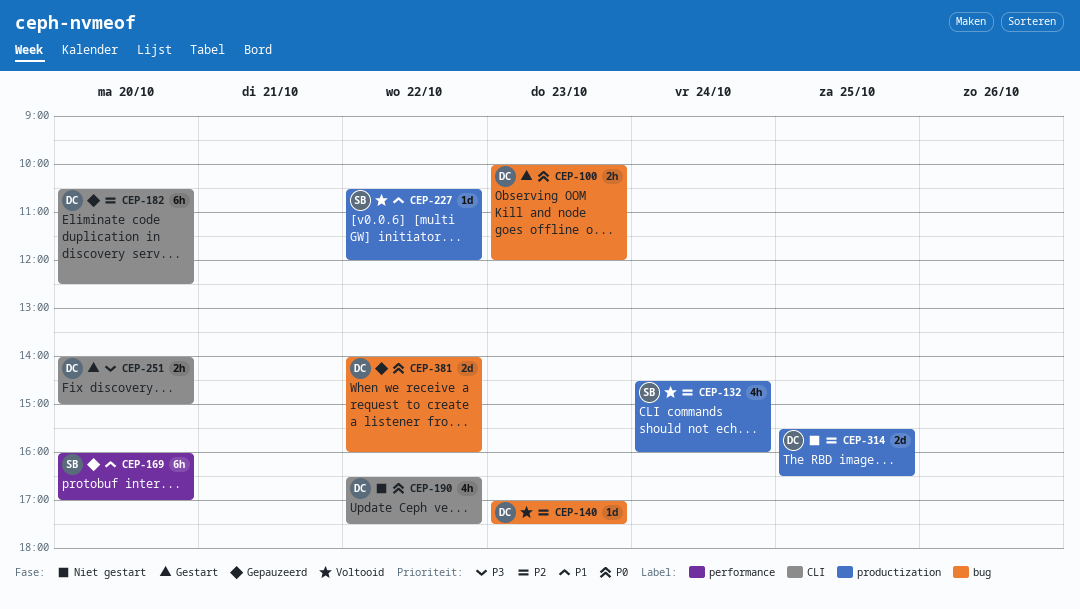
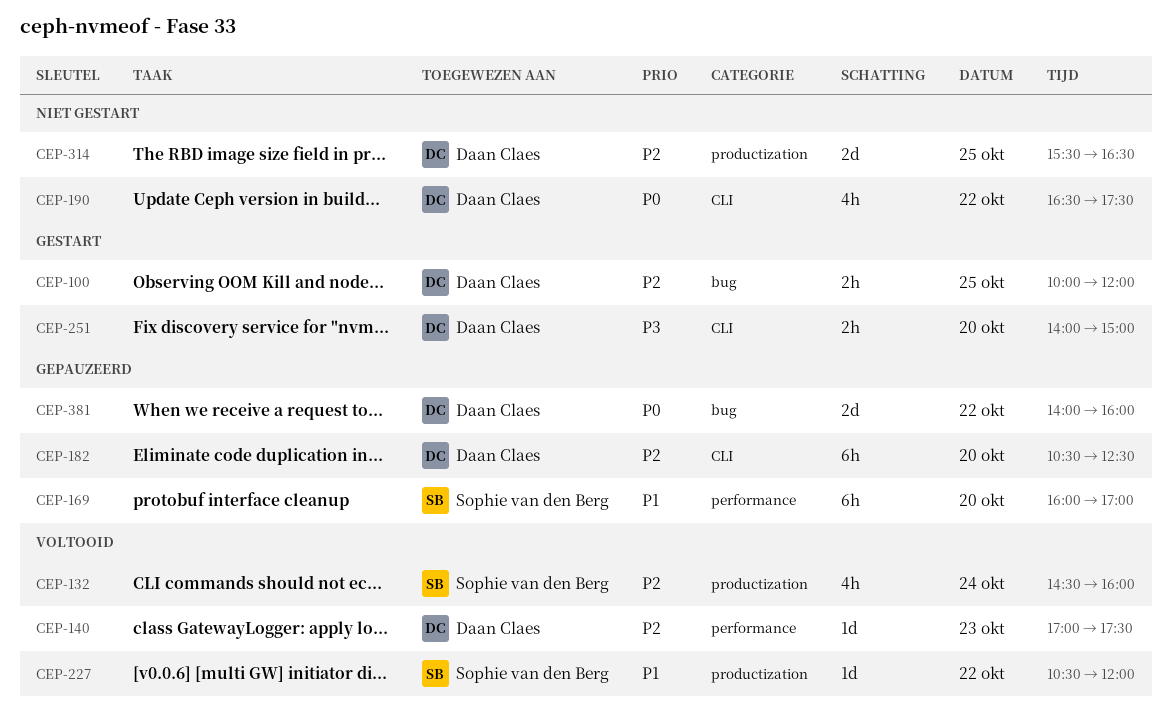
CEP-100, priority: P0 -> P2
CEP-100, day: Oct 23 -> Oct 25
CEP-140, label: bug -> performance

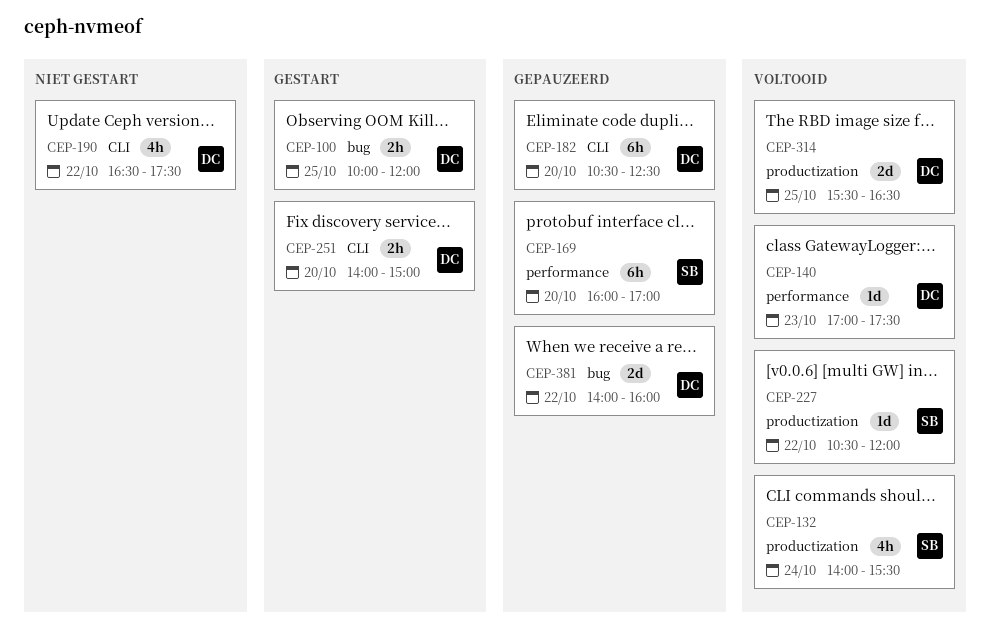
CEP-132, begins: 14:30 -> 14:00
CEP-132, ends: 16:00 -> 15:30
CEP-314, status: Niet gestart -> Voltooid

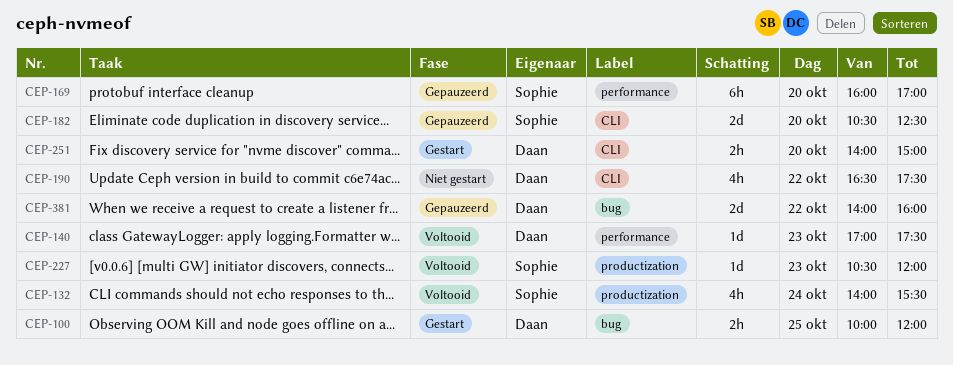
CEP-182, owner: Daan -> Sophie
CEP-182, estimate: 6h -> 2d
CEP-227, day: Oct 22 -> Oct 23
CEP-314: present -> none

